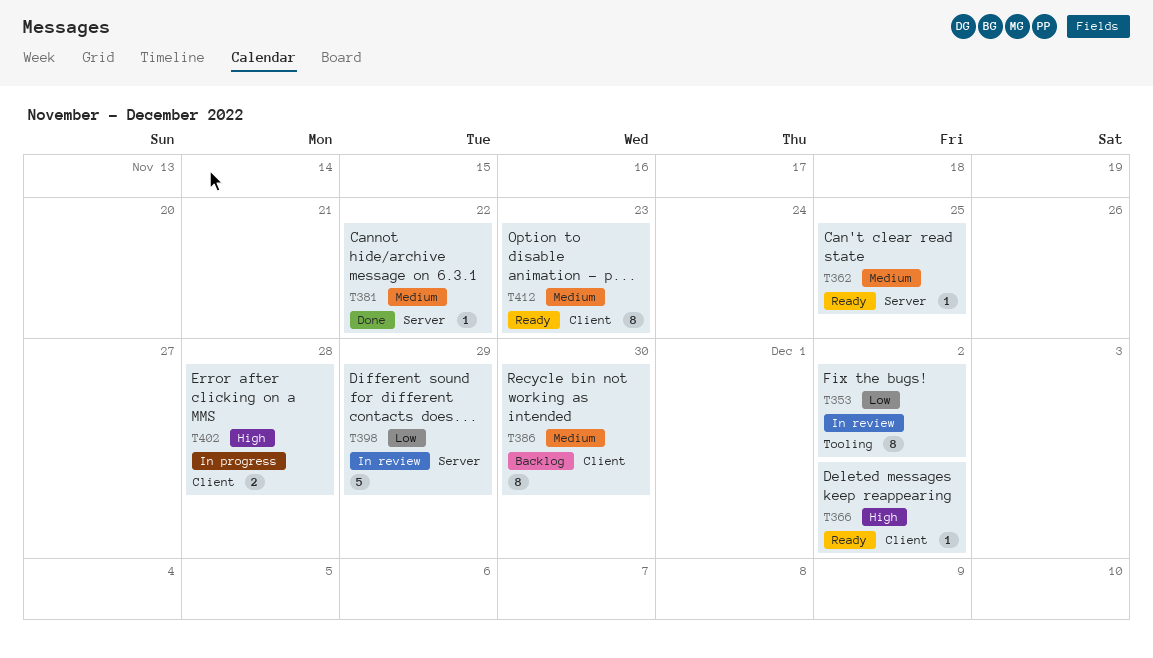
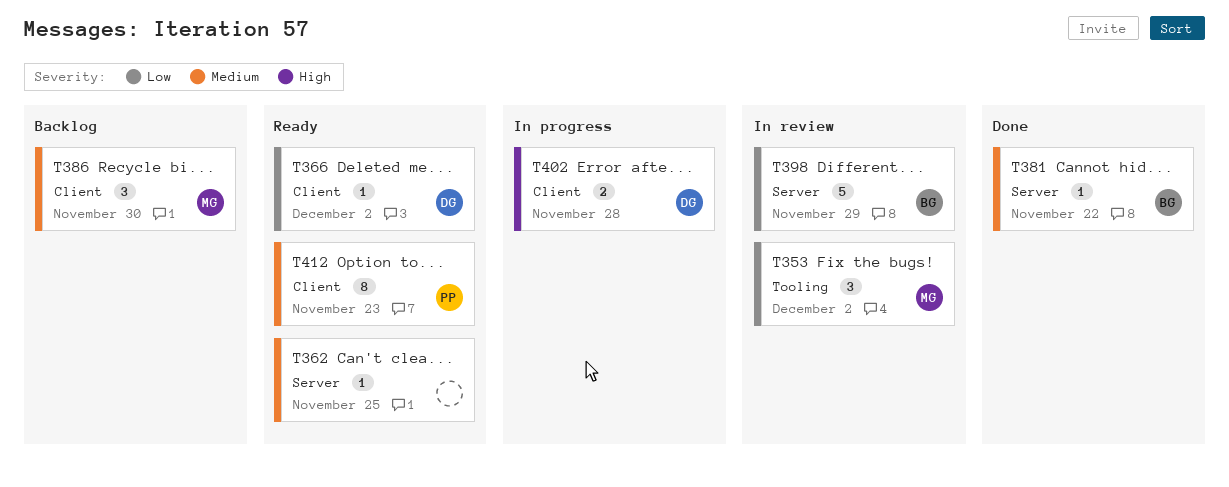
T353, estimate: 8 -> 3
T366, priority: High -> Low
T386, estimate: 8 -> 3

